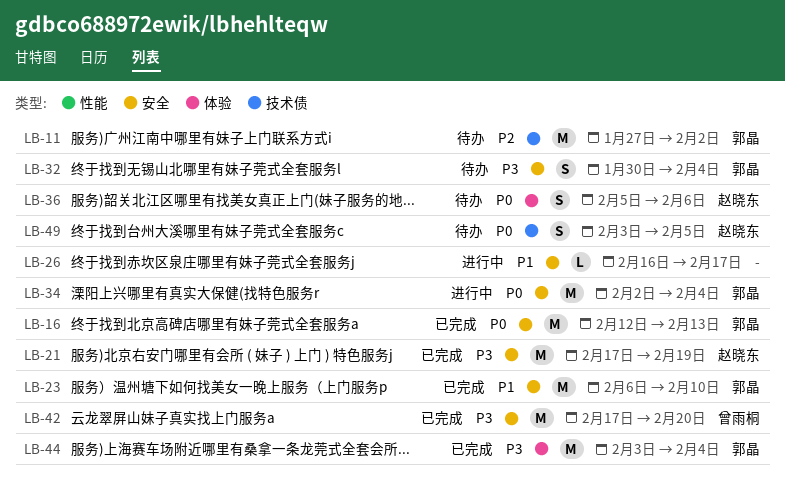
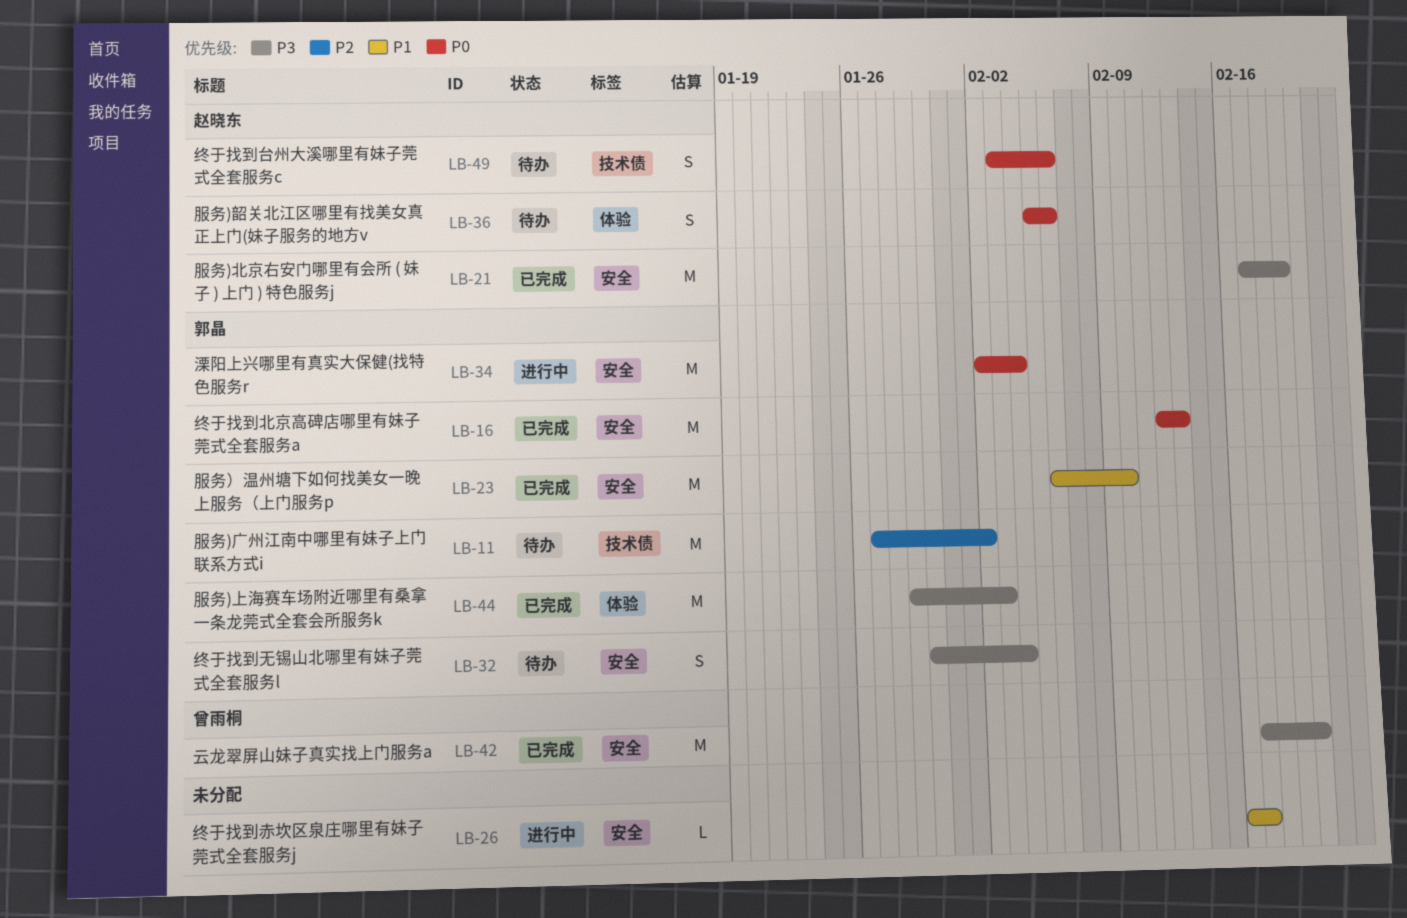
LB-44, start: Feb 3 -> Jan 29
LB-44, due: Feb 4 -> Feb 3
LB-49, due: Feb 5 -> Feb 6

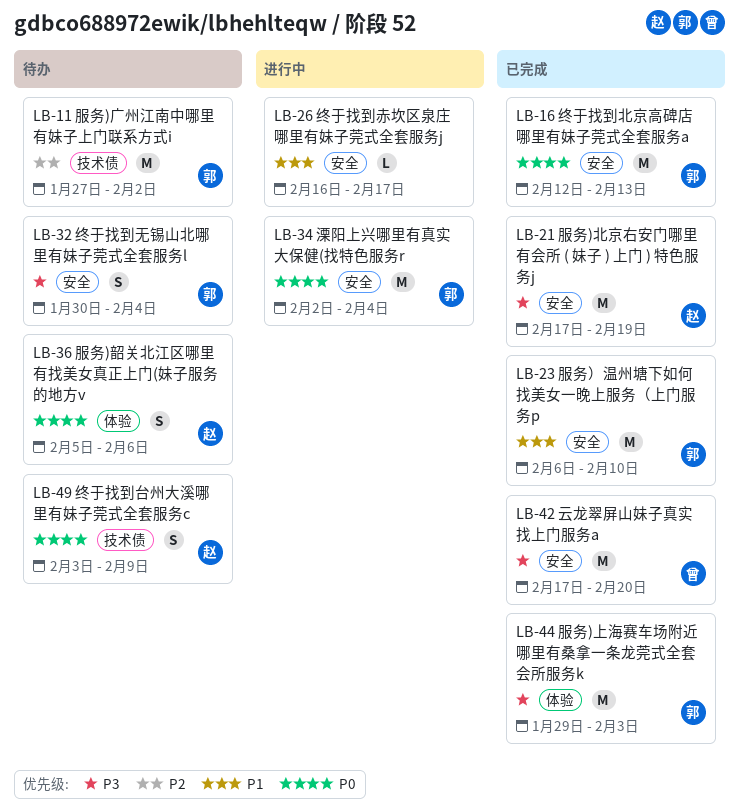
LB-49, due: Feb 6 -> Feb 9

